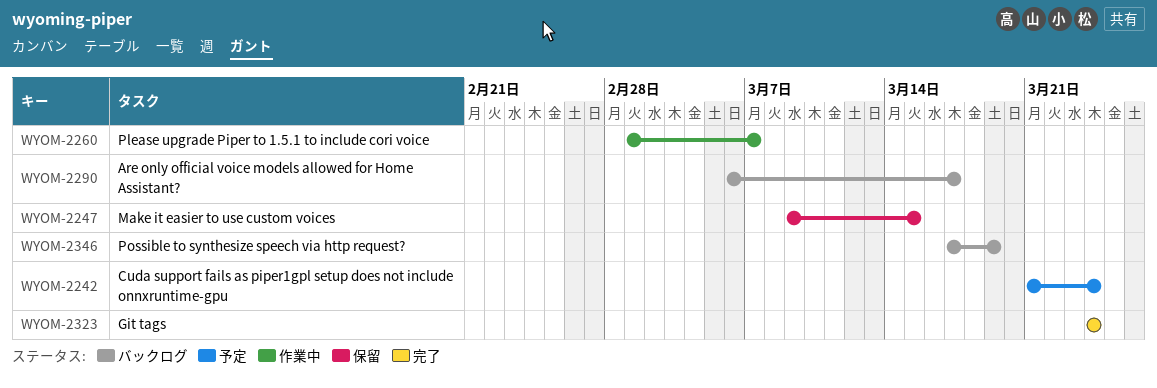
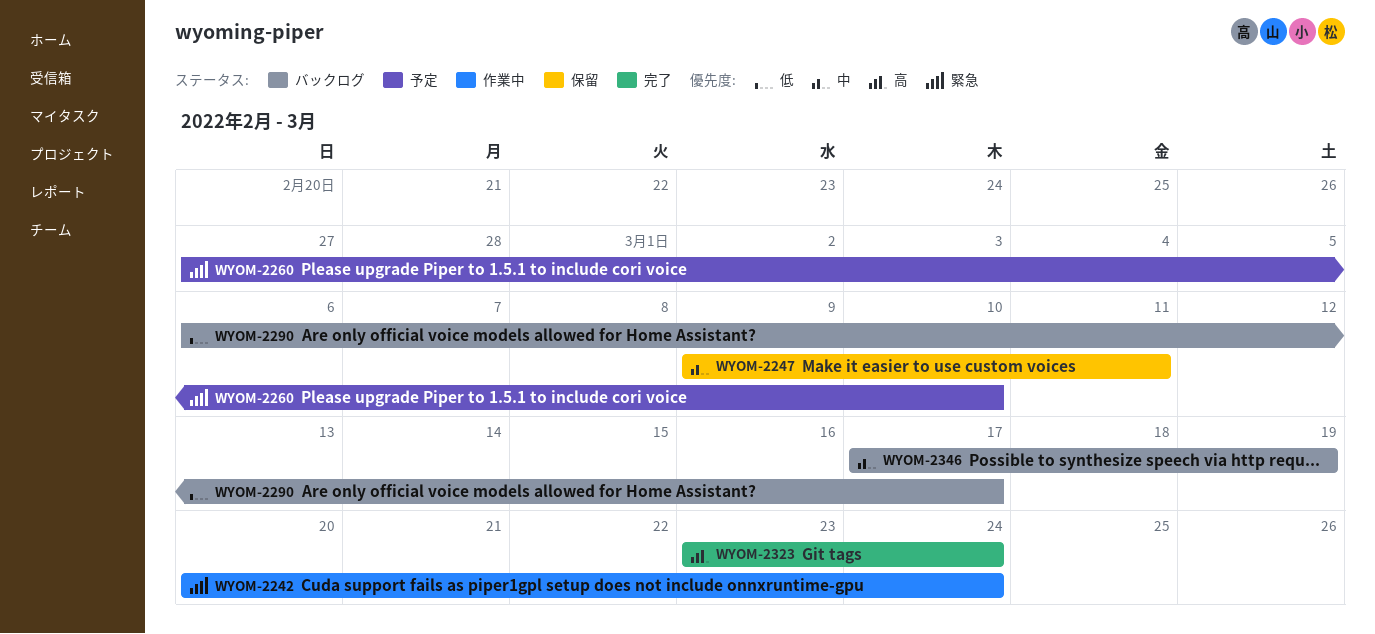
WYOM-2242, status: 予定 -> 作業中
WYOM-2242, start: Mar 21 -> Mar 20
WYOM-2247, due: Mar 15 -> Mar 11
WYOM-2260, status: 作業中 -> 予定
WYOM-2260, start: Mar 1 -> Feb 27
WYOM-2260, due: Mar 7 -> Mar 10
WYOM-2323, start: Mar 24 -> Mar 23

